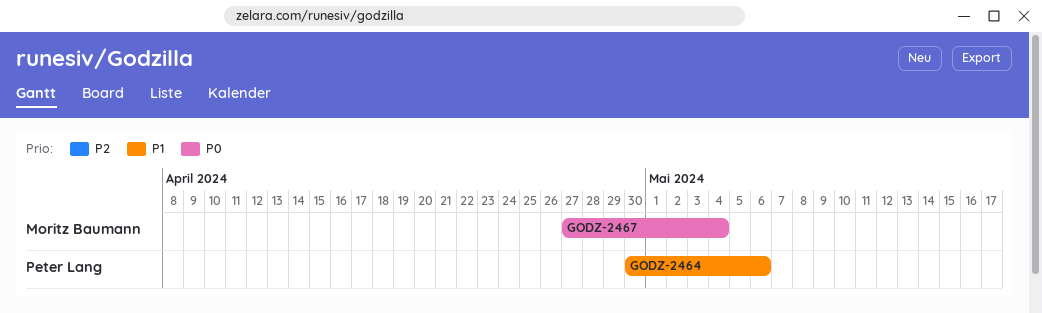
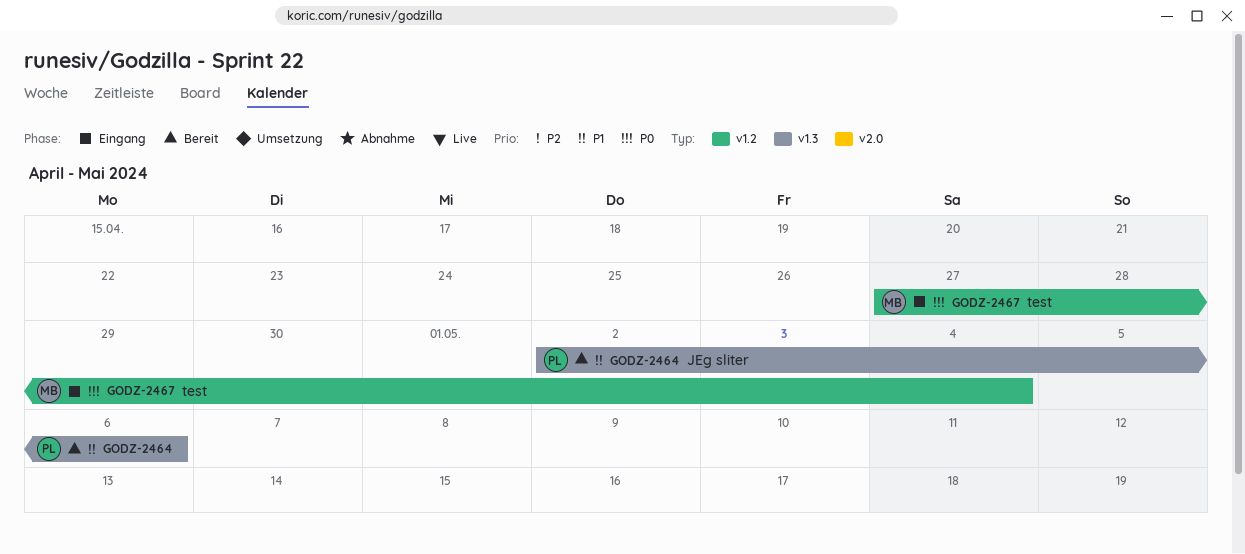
GODZ-2464, start: Apr 30 -> May 2

